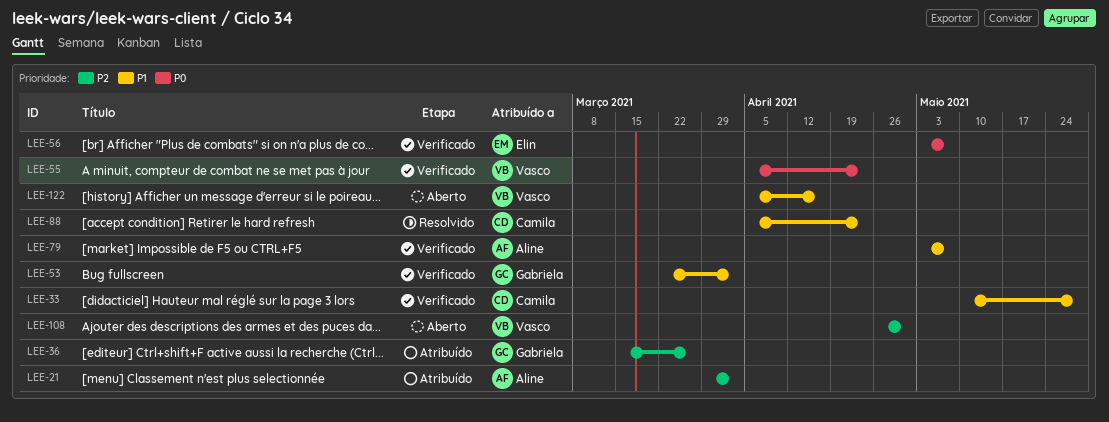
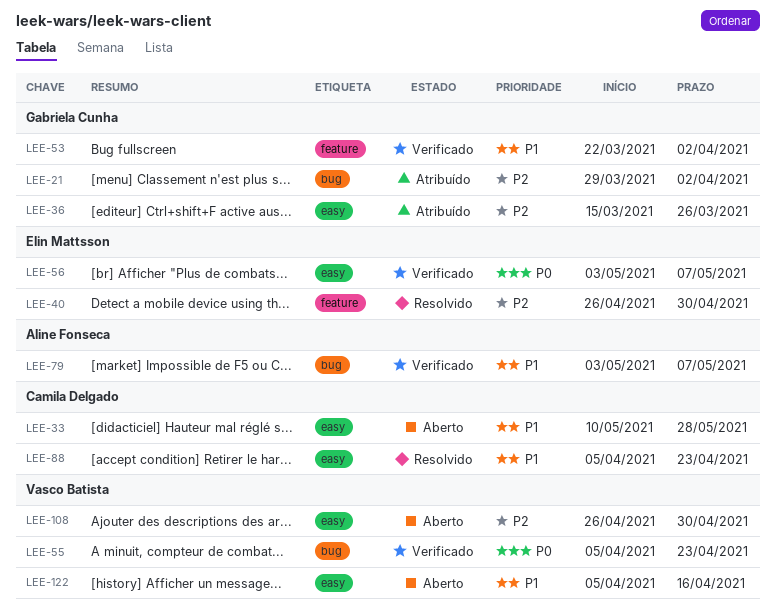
LEE-21, owner: Aline Fonseca -> Gabriela Cunha
LEE-33, status: Verificado -> Aberto
LEE-40: none -> present

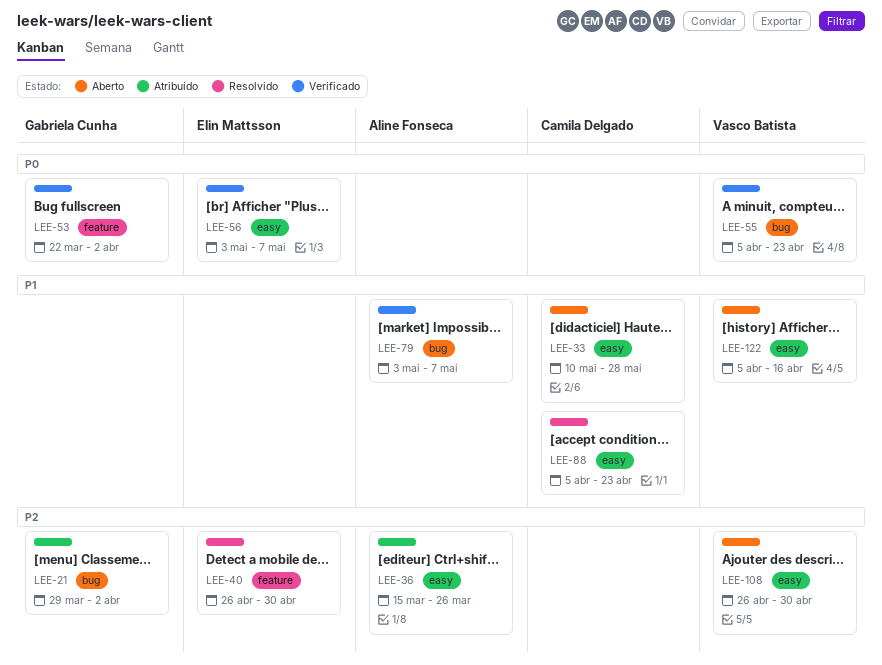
LEE-36, owner: Gabriela Cunha -> Aline Fonseca
LEE-53, priority: P1 -> P0

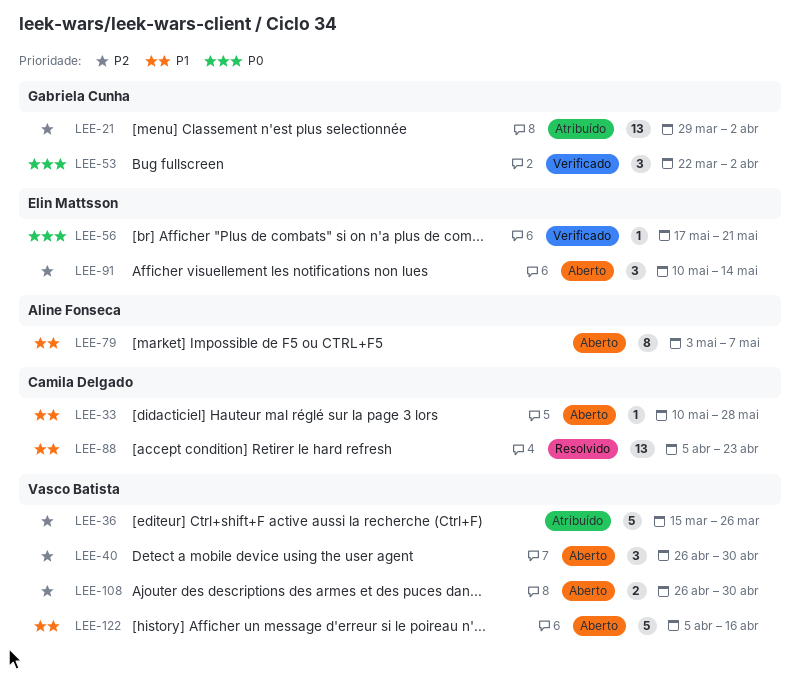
LEE-36, owner: Aline Fonseca -> Vasco Batista
LEE-40, status: Resolvido -> Aberto
LEE-40, owner: Elin Mattsson -> Vasco Batista
LEE-55: present -> none
LEE-56, start: May 3 -> May 17
LEE-56, due: May 7 -> May 21
LEE-79, status: Verificado -> Aberto
LEE-91: none -> present

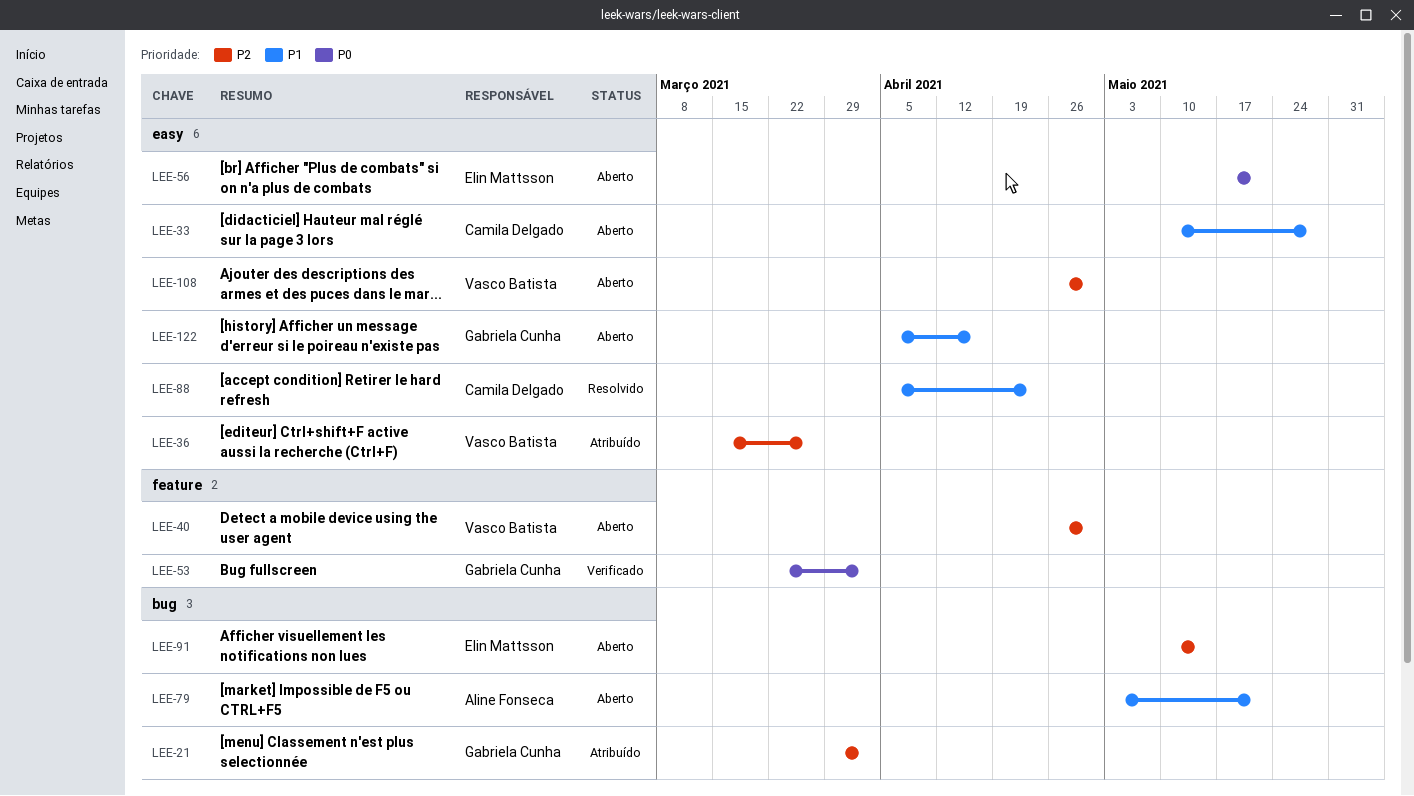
LEE-56, status: Verificado -> Aberto
LEE-79, due: May 7 -> May 21
LEE-122, owner: Vasco Batista -> Gabriela Cunha

